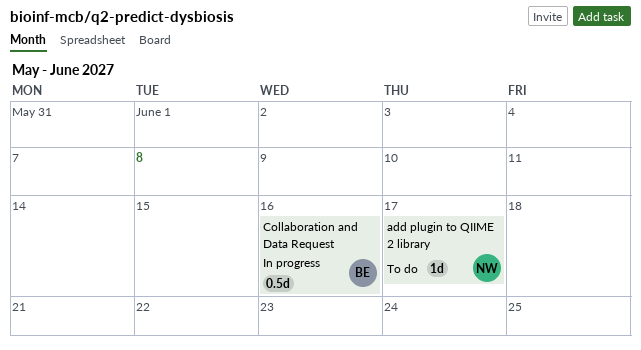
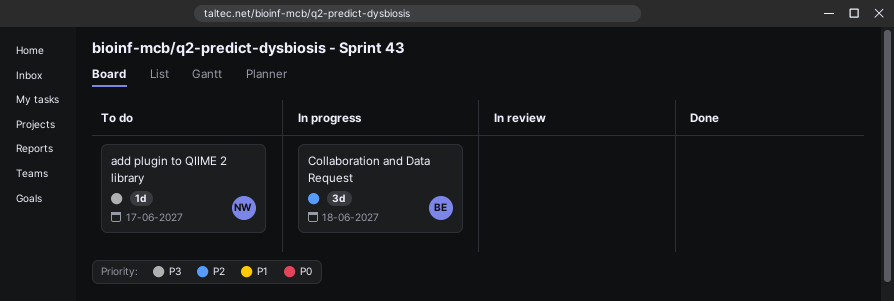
Collaboration and Data Request, estimate: 0.5d -> 3d
Collaboration and Data Request, due: Jun 16 -> Jun 18

